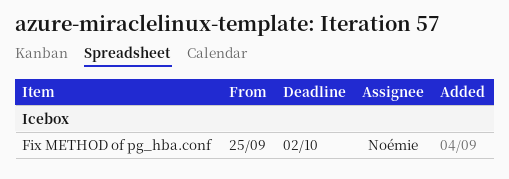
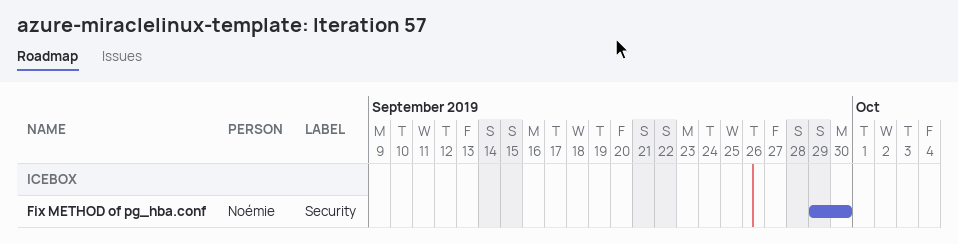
Fix METHOD of pg_hba.conf, start: Sep 25 -> Sep 29
Fix METHOD of pg_hba.conf, due: Oct 2 -> Sep 30

